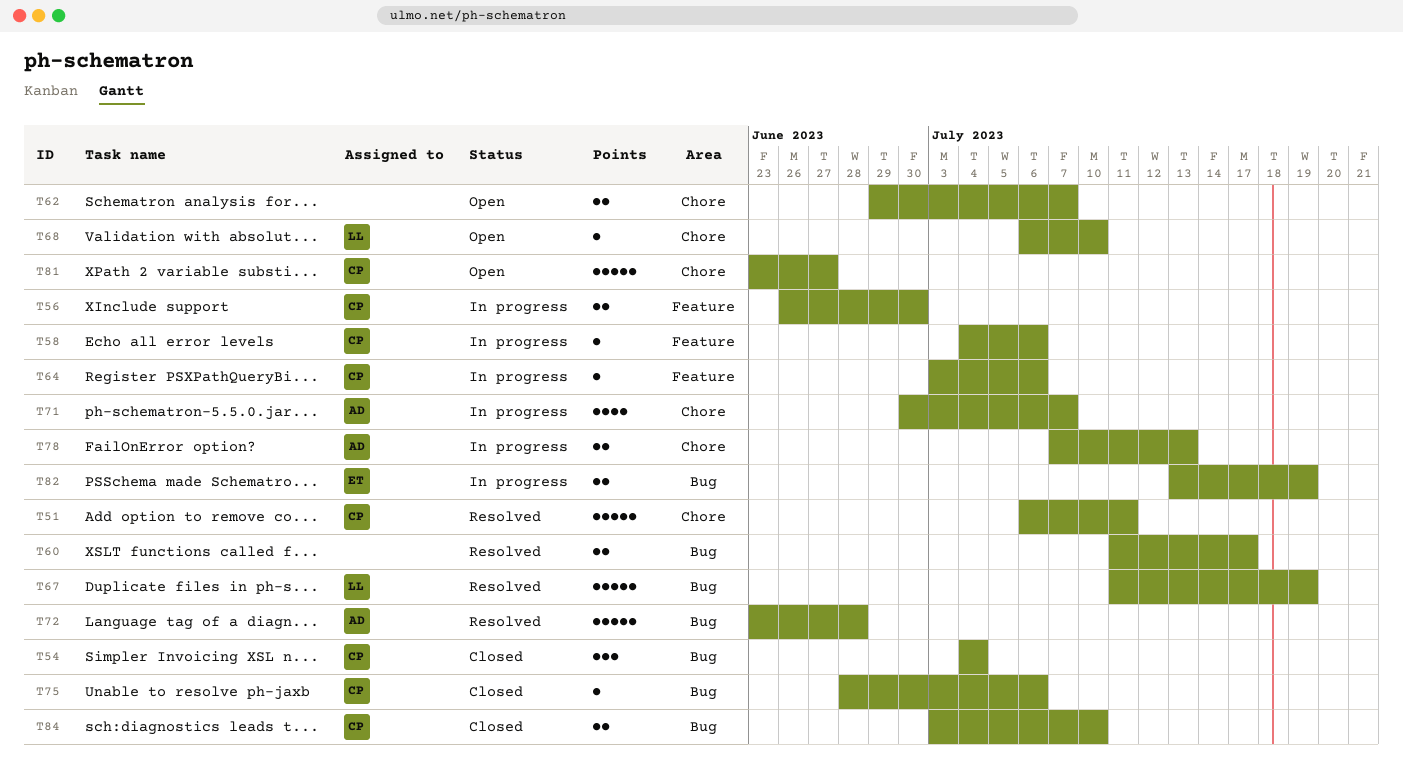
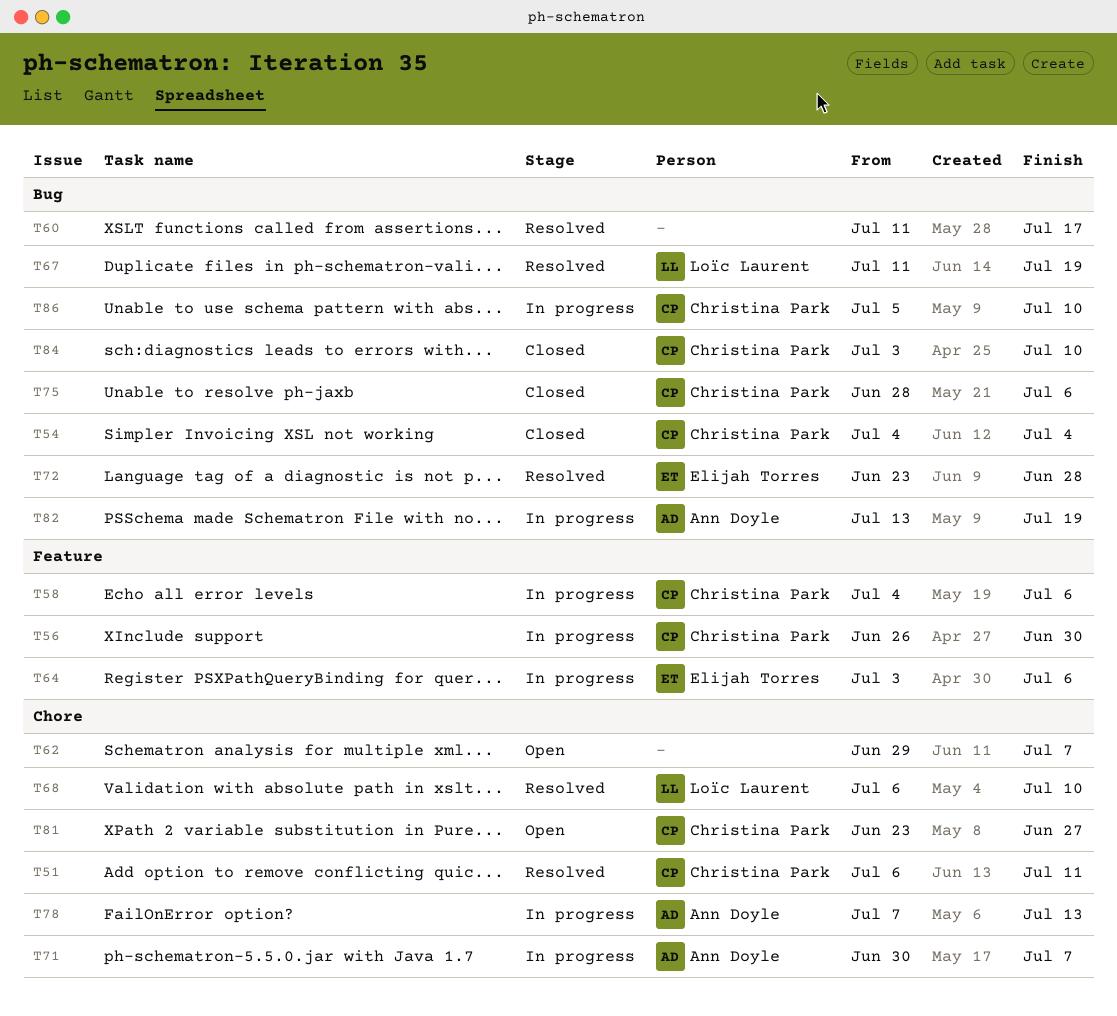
T64, owner: Christina Park -> Elijah Torres
T68, status: Open -> Resolved
T72, owner: Ann Doyle -> Elijah Torres
T82, owner: Elijah Torres -> Ann Doyle
T86: none -> present

